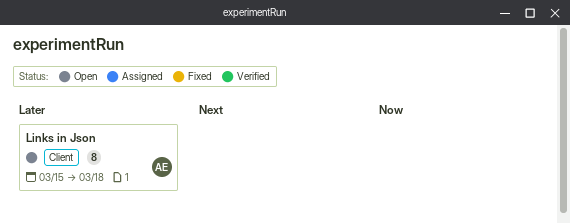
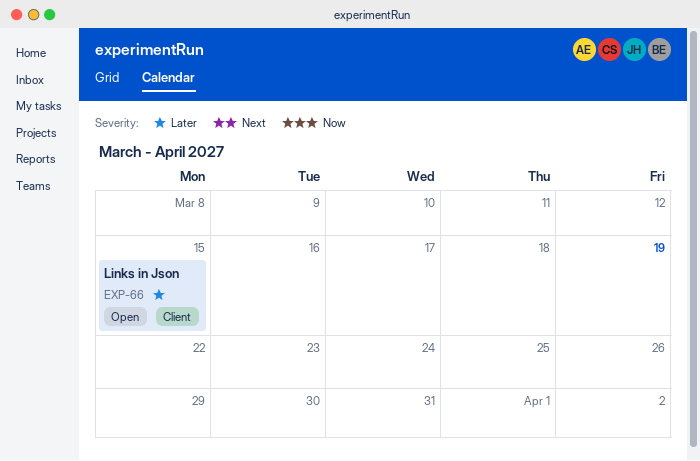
Links in Json, due: Mar 18 -> Mar 15

